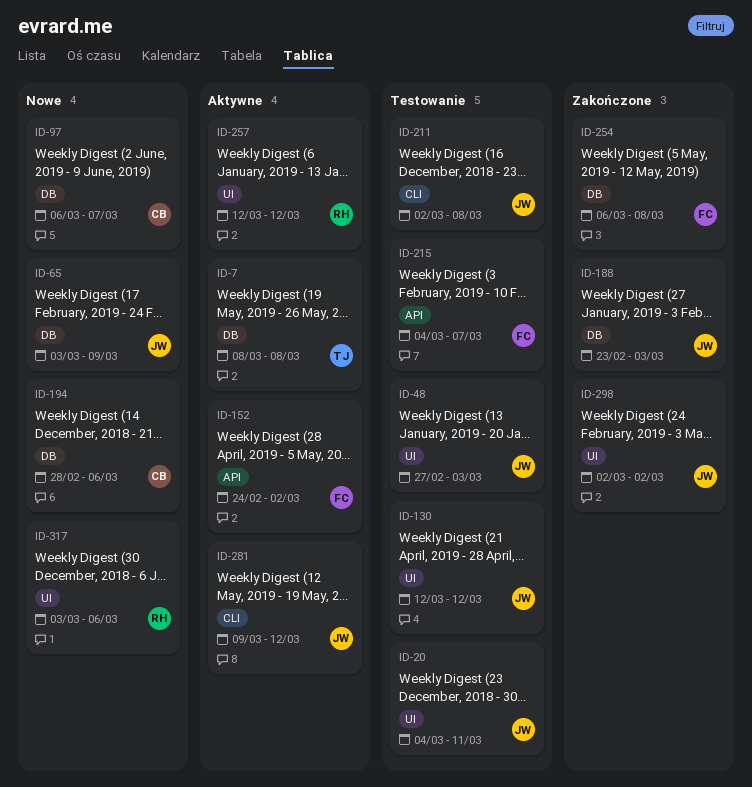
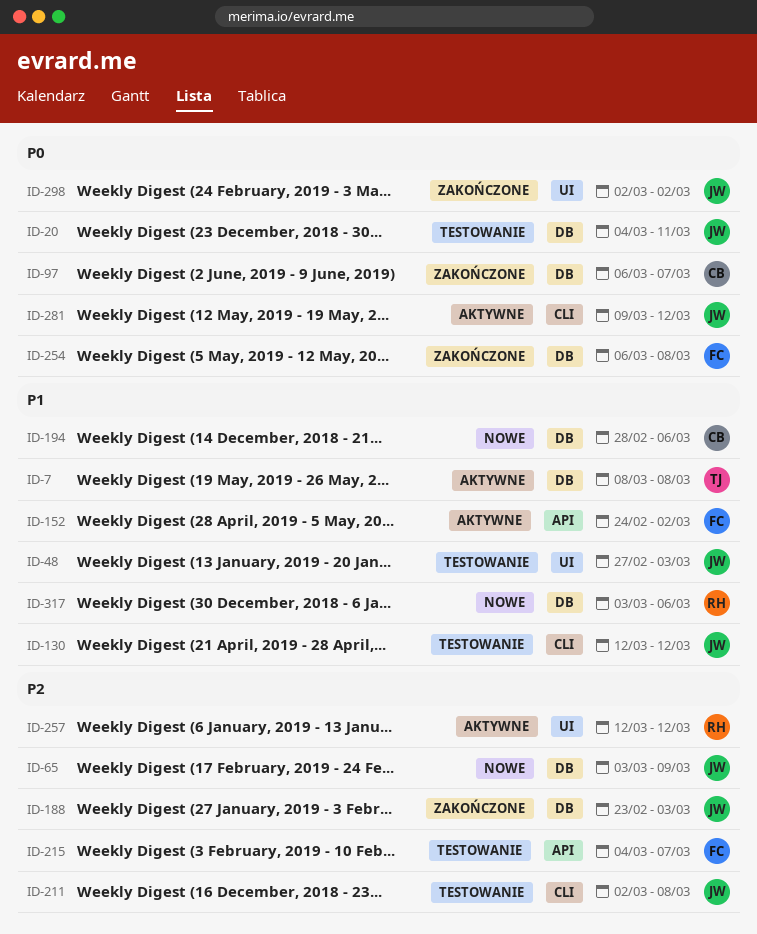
ID-20, label: UI -> DB
ID-97, status: Nowe -> Zakończone
ID-130, label: UI -> CLI
ID-317, label: UI -> DB

